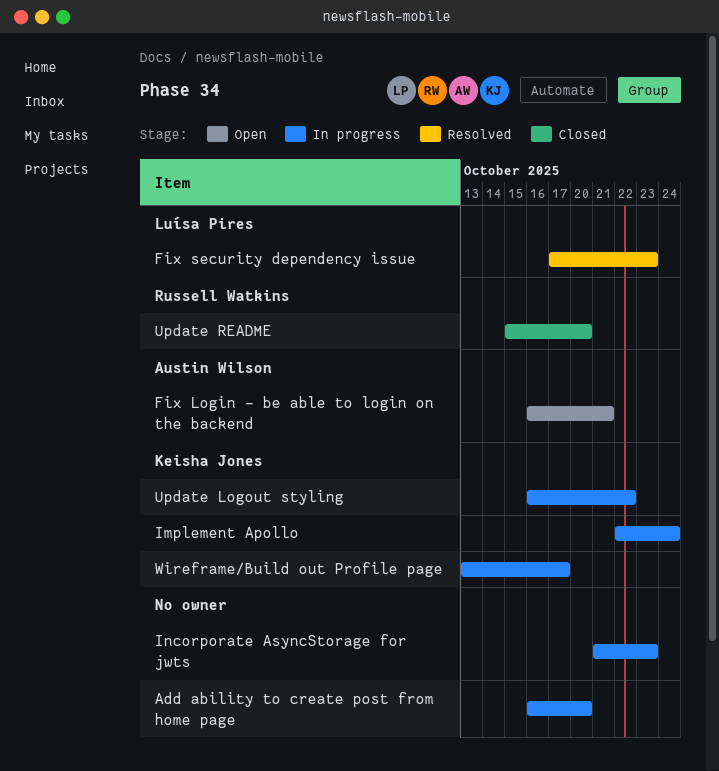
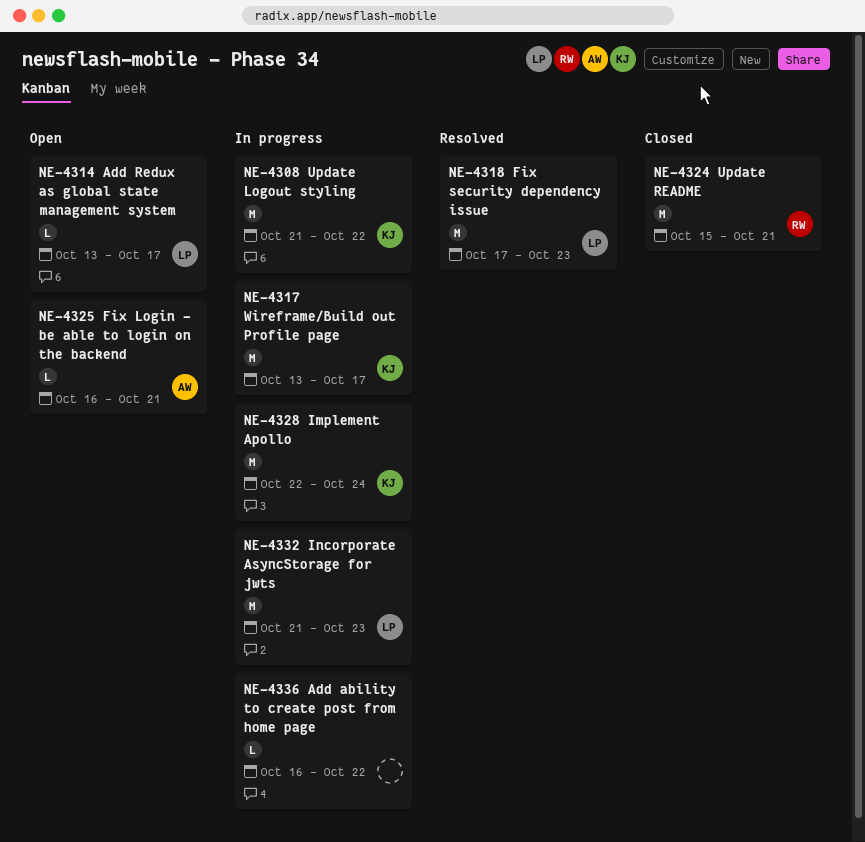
Add ability to create post from home page, due: Oct 20 -> Oct 22
Add Redux as global state management system: none -> present
Incorporate AsyncStorage for jwts, owner: none -> Luísa Pires
Update Logout styling, start: Oct 16 -> Oct 21
Update README, due: Oct 20 -> Oct 21

